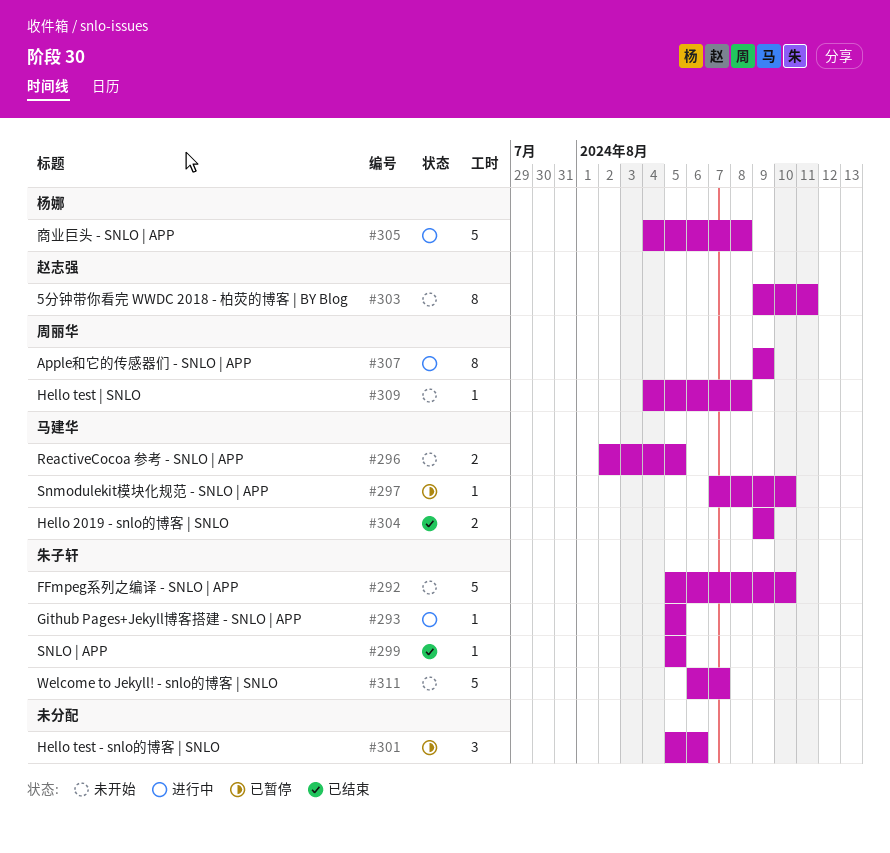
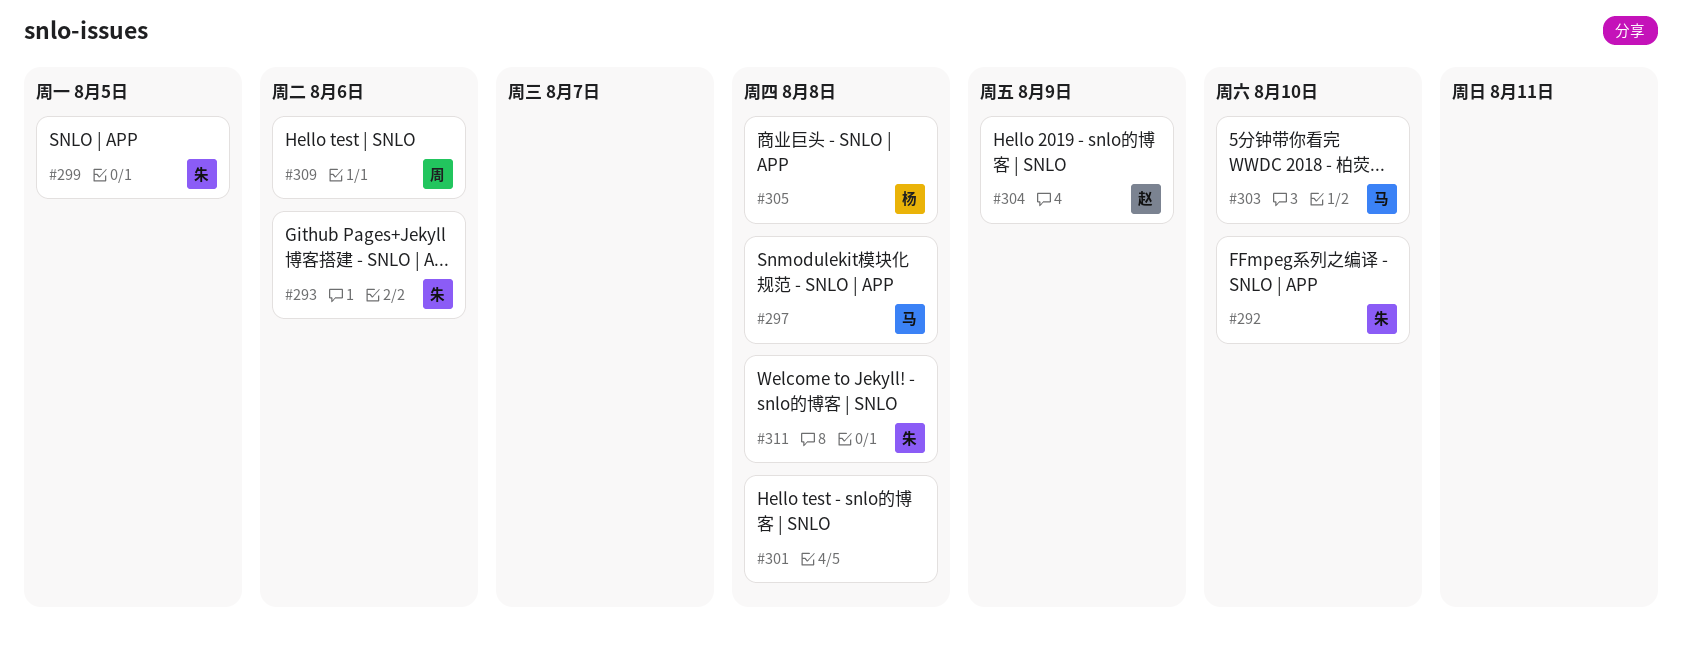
#293, due: Aug 5 -> Aug 6
#296: present -> none
#297, due: Aug 10 -> Aug 8
#301, due: Aug 6 -> Aug 8
#303, owner: 赵志强 -> 马建华
#303, due: Aug 11 -> Aug 10
#304, owner: 马建华 -> 赵志强
#307: present -> none
#309, due: Aug 8 -> Aug 6
#311, due: Aug 7 -> Aug 8

